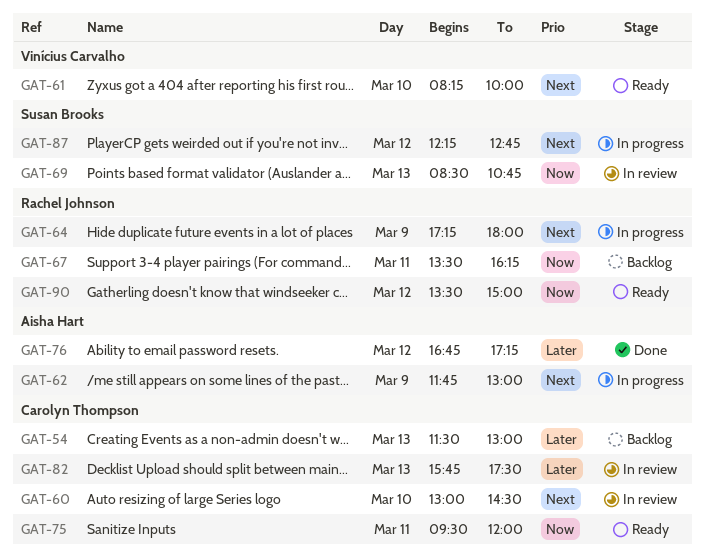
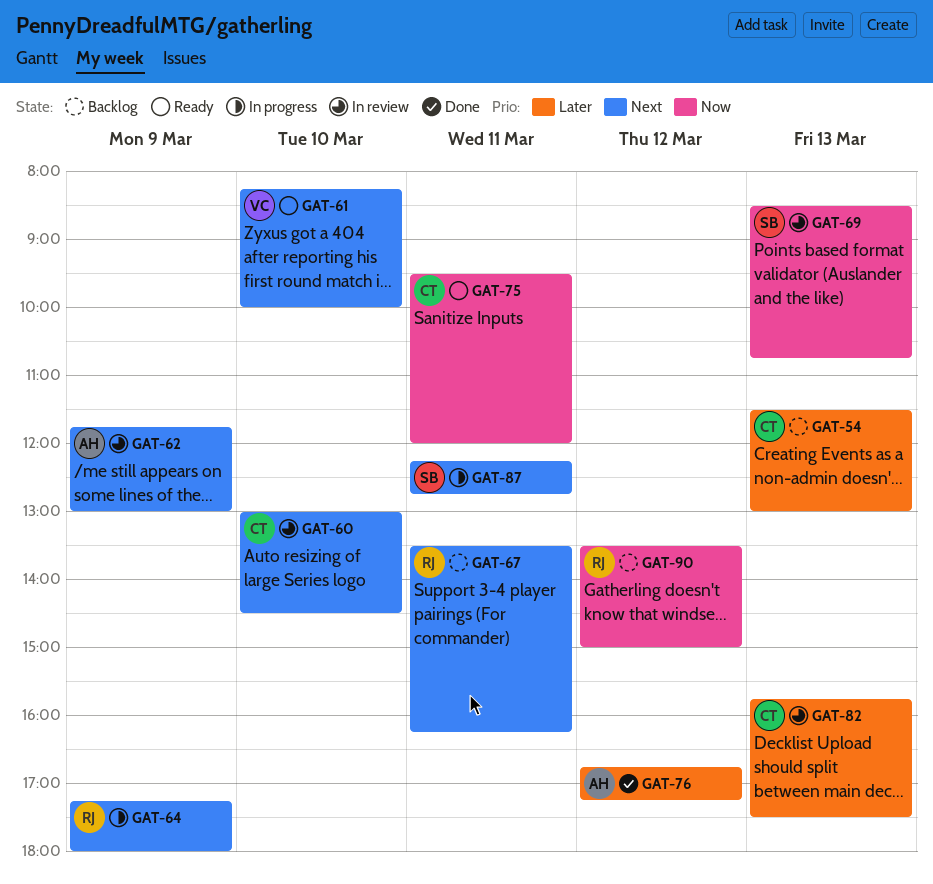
GAT-62, status: In progress -> In review
GAT-67, priority: Now -> Next
GAT-87, day: Mar 12 -> Mar 11
GAT-90, status: Ready -> Backlog

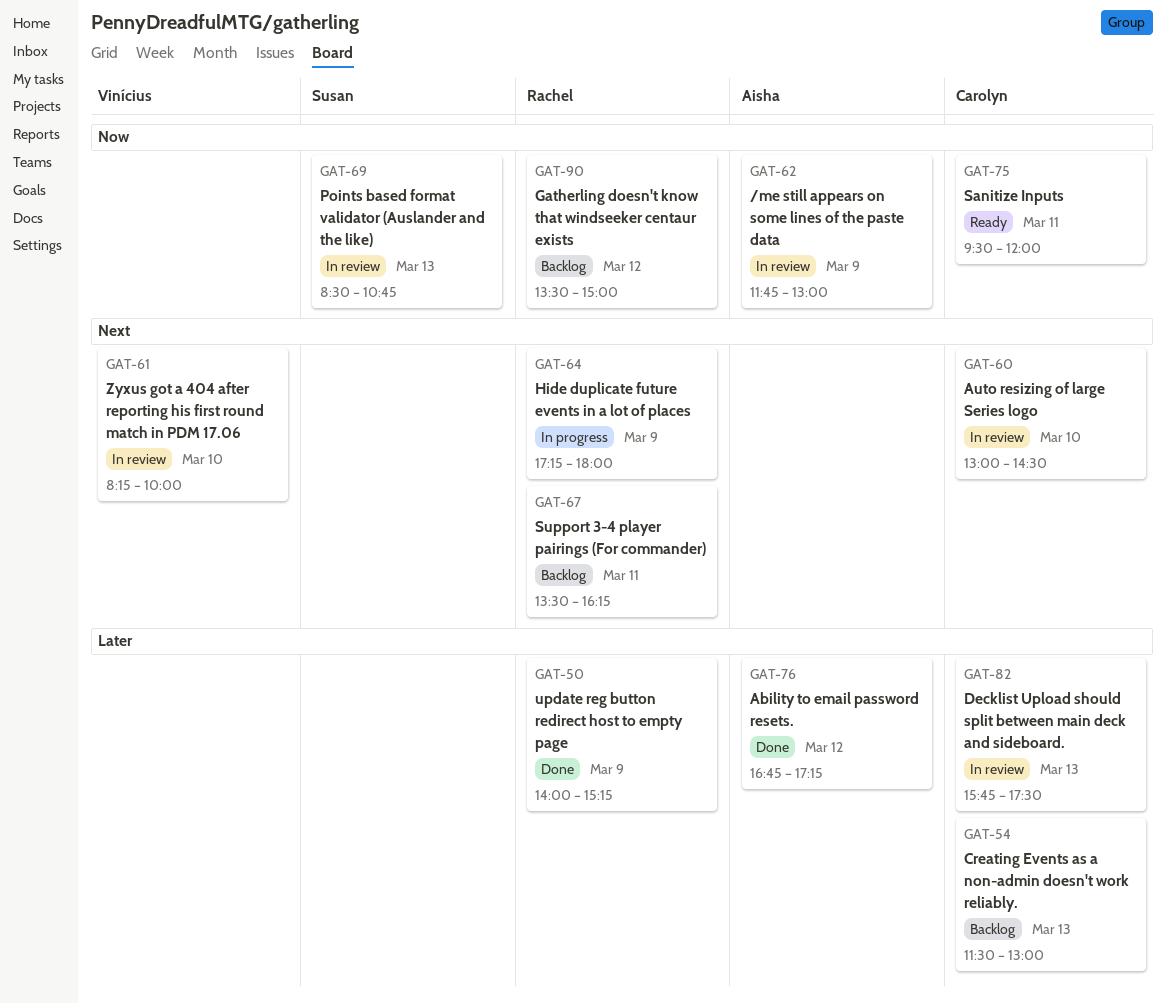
GAT-50: none -> present
GAT-61, status: Ready -> In review
GAT-62, priority: Next -> Now
GAT-87: present -> none

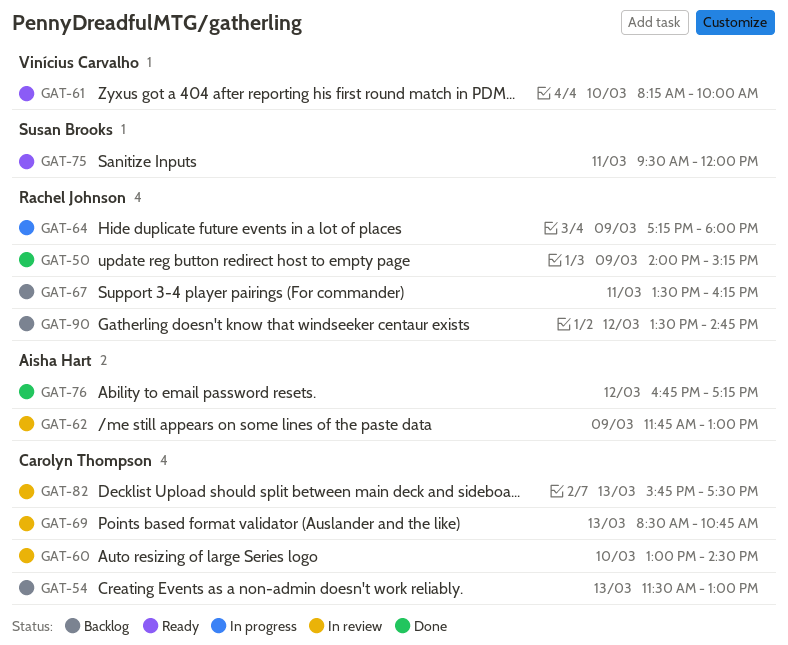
GAT-61, status: In review -> Ready
GAT-69, owner: Susan Brooks -> Carolyn Thompson
GAT-75, owner: Carolyn Thompson -> Susan Brooks
GAT-90, ends: 15:00 -> 14:45

